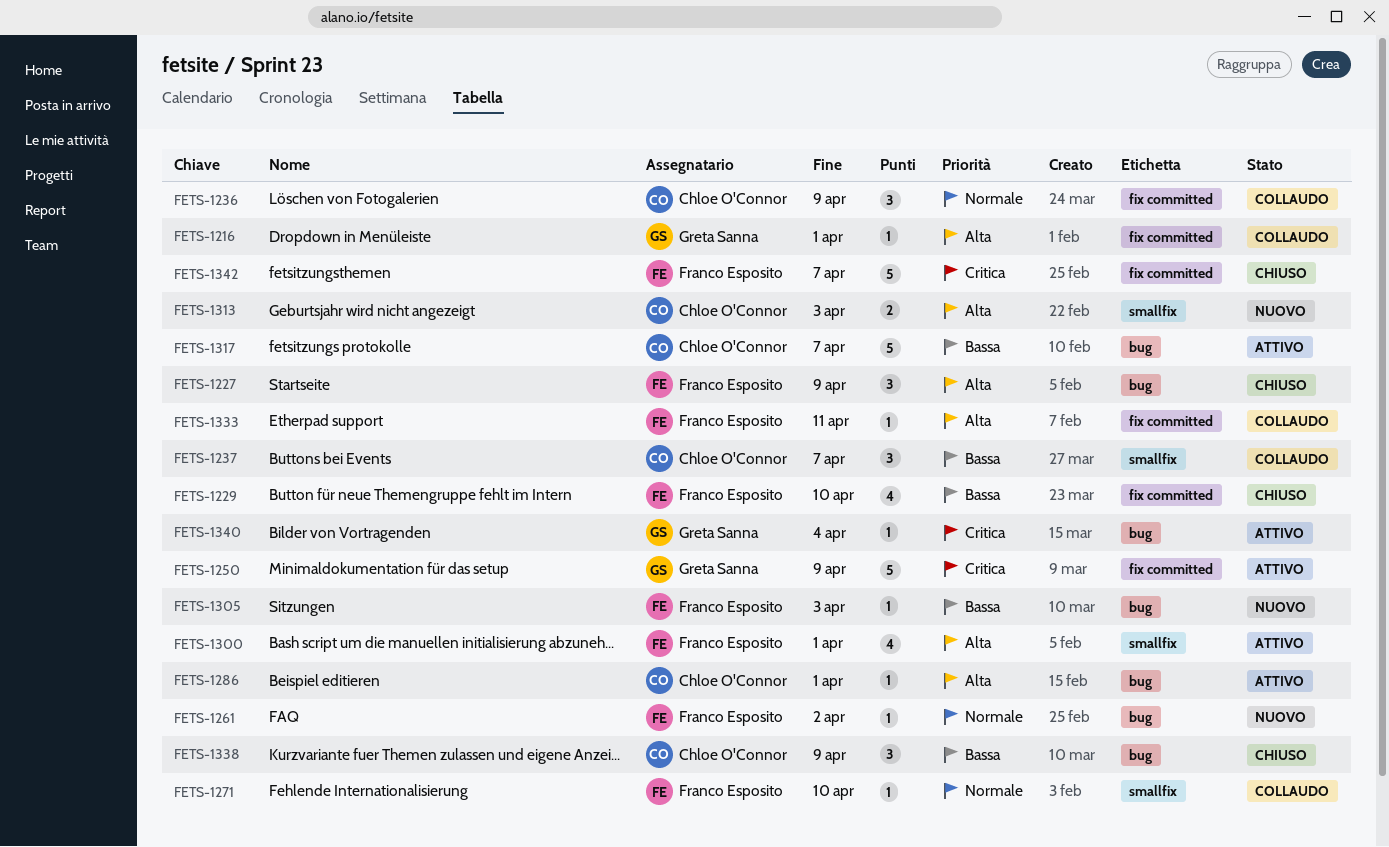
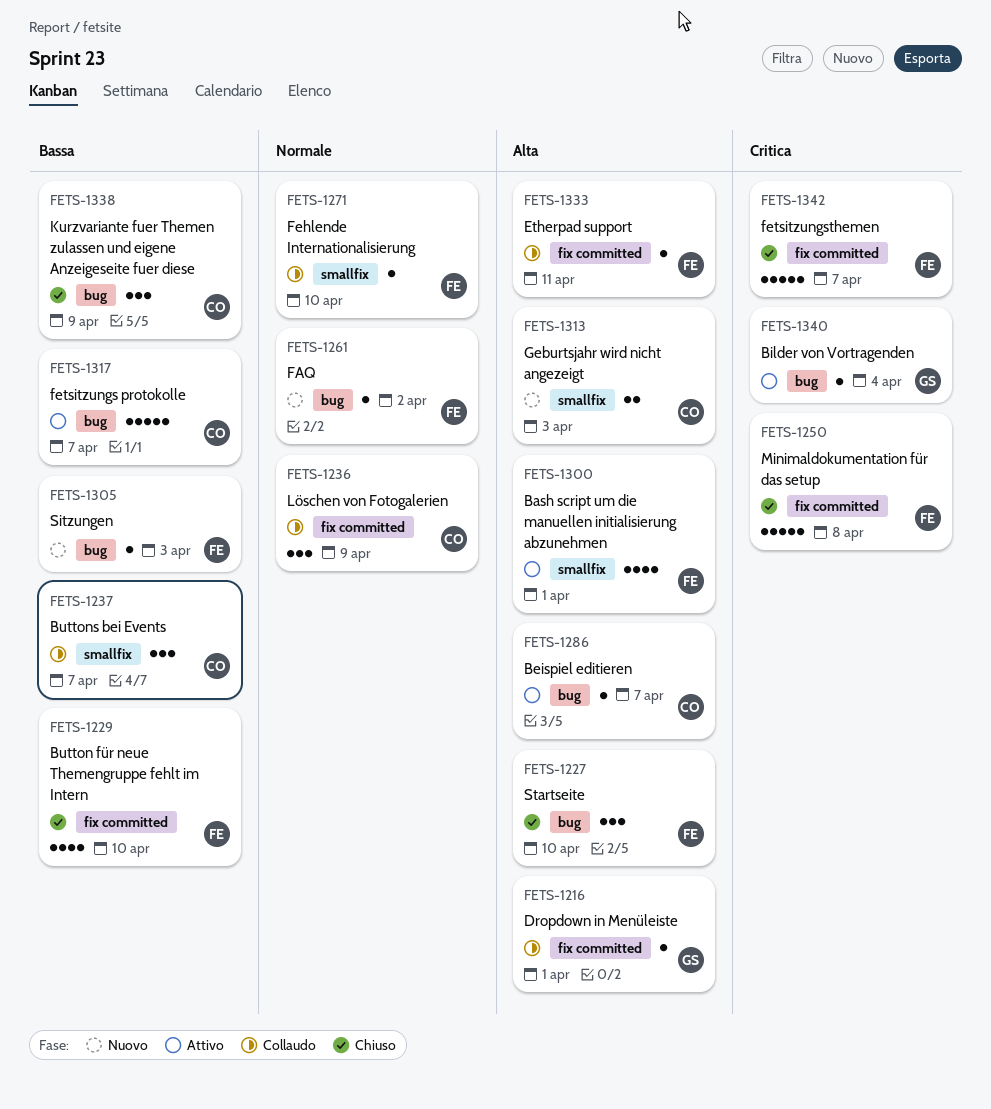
FETS-1227, due: Apr 9 -> Apr 10
FETS-1250, status: Attivo -> Chiuso
FETS-1250, owner: Greta Sanna -> Franco Esposito
FETS-1250, due: Apr 9 -> Apr 8
FETS-1286, due: Apr 1 -> Apr 7

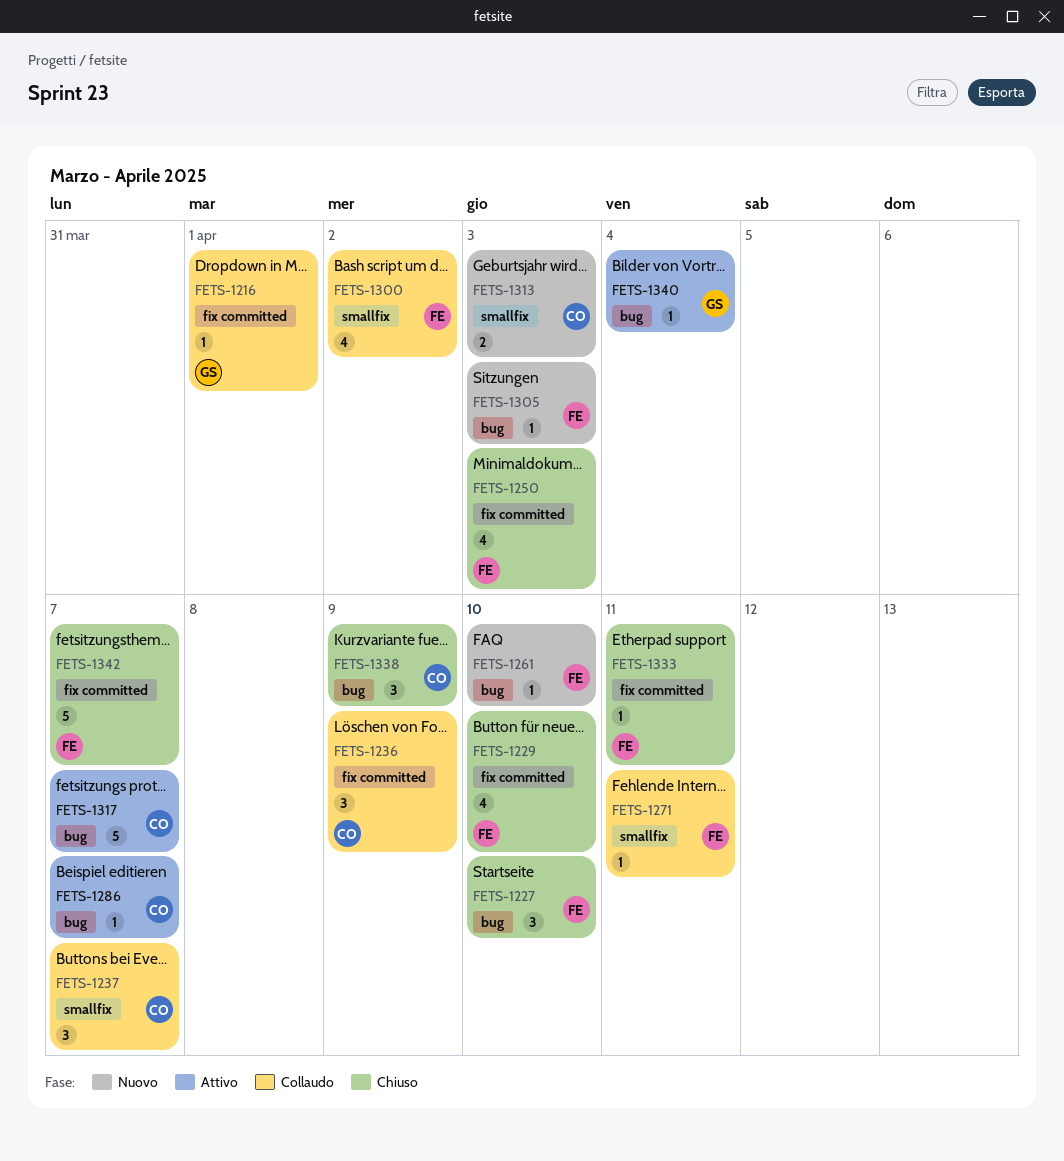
FETS-1250, estimate: 5 -> 4
FETS-1250, due: Apr 8 -> Apr 3
FETS-1261, due: Apr 2 -> Apr 10
FETS-1271, due: Apr 10 -> Apr 11
FETS-1300, status: Attivo -> Collaudo
FETS-1300, due: Apr 1 -> Apr 2
FETS-1333, status: Collaudo -> Chiuso

